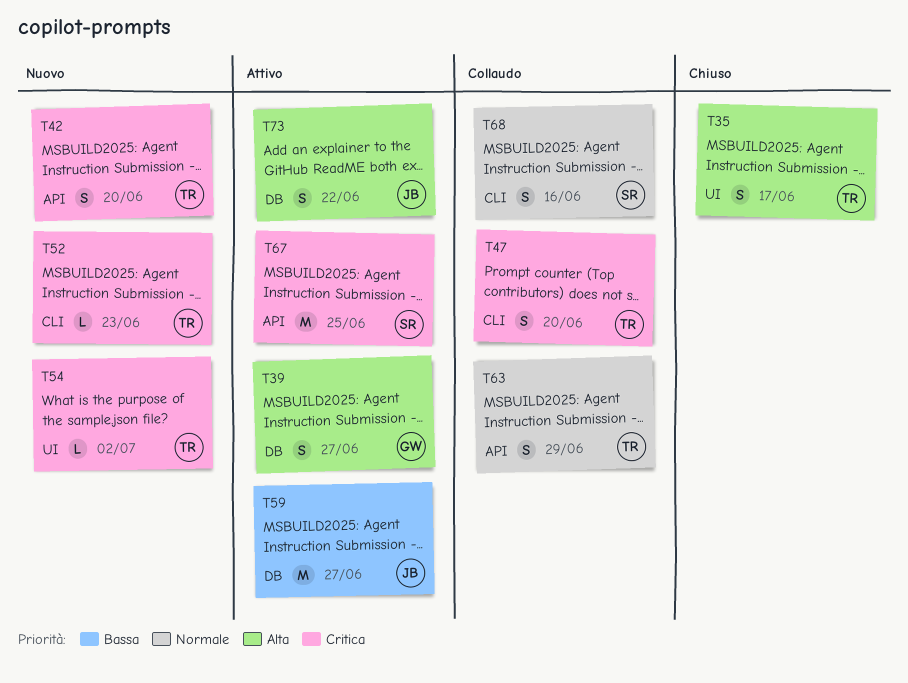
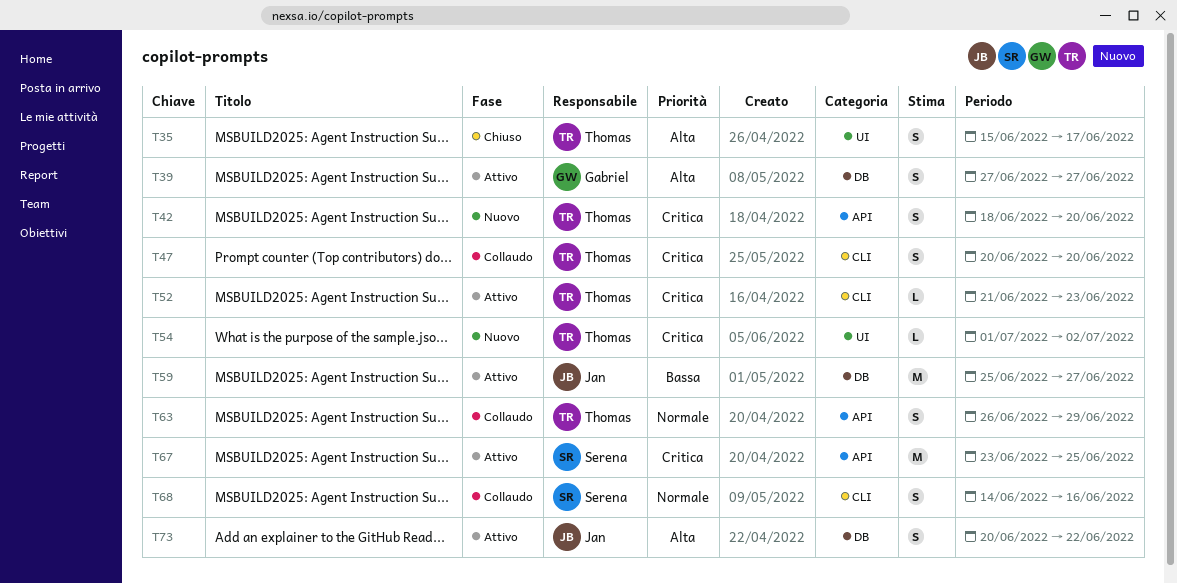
T52, status: Nuovo -> Attivo

